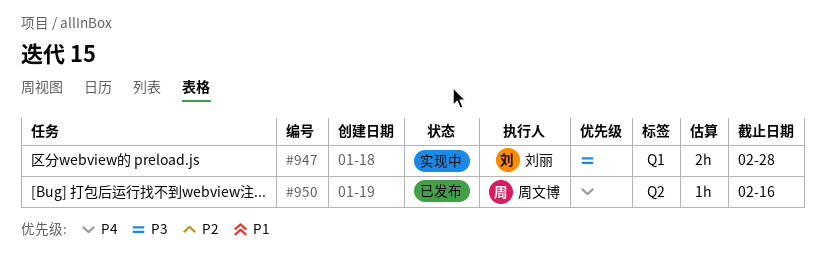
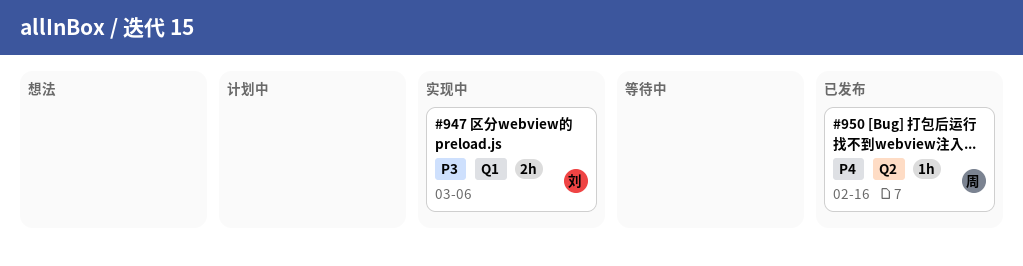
#947, due: Feb 28 -> Mar 6

